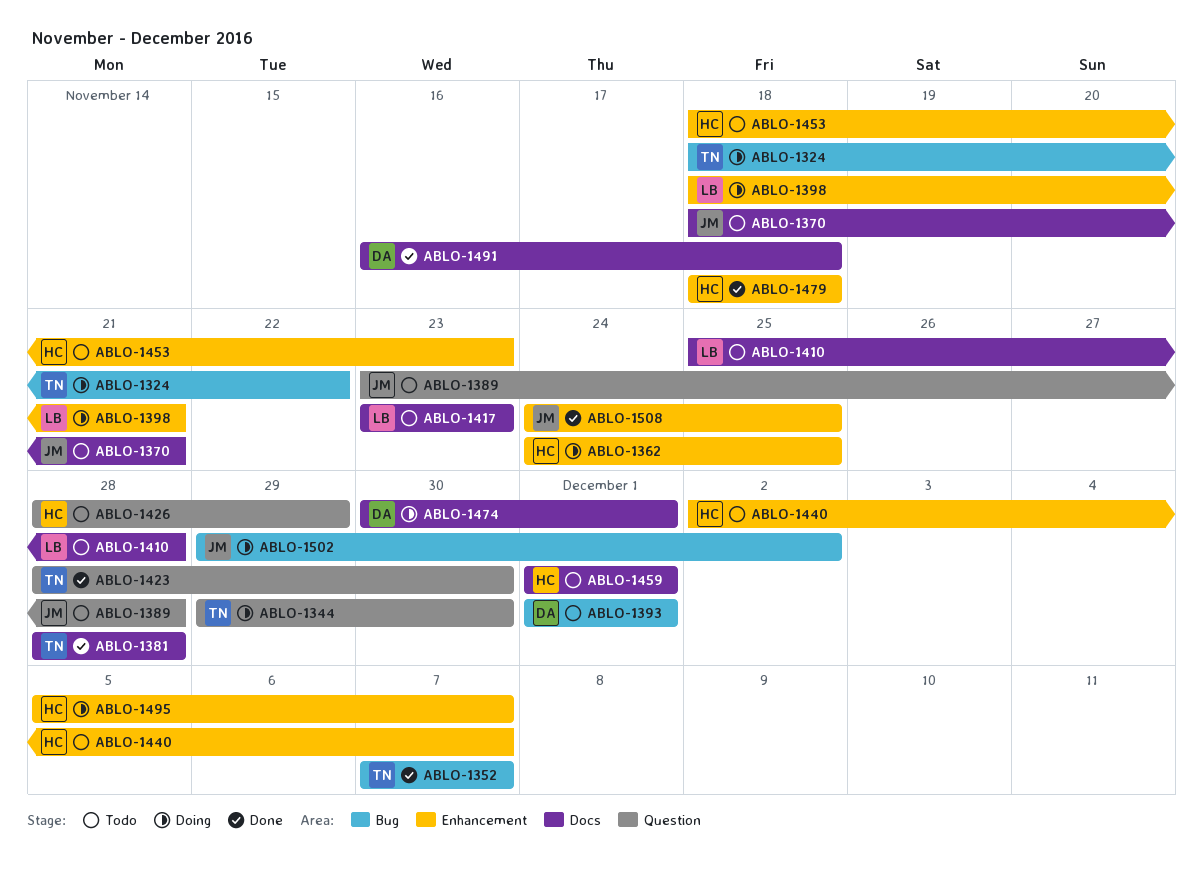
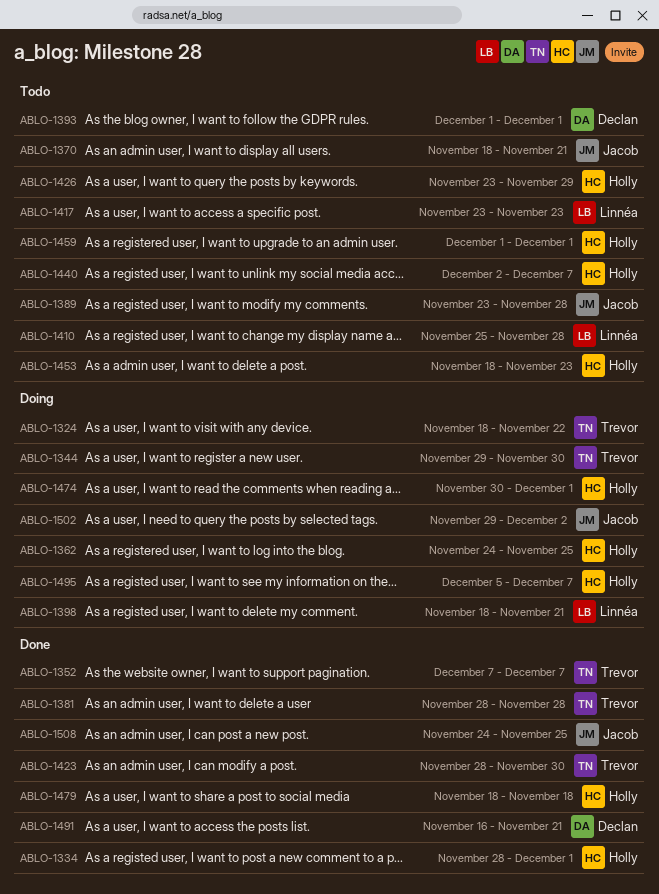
ABLO-1334: none -> present
ABLO-1426, start: Nov 28 -> Nov 23
ABLO-1474, owner: Declan -> Holly
ABLO-1491, due: Nov 18 -> Nov 21

